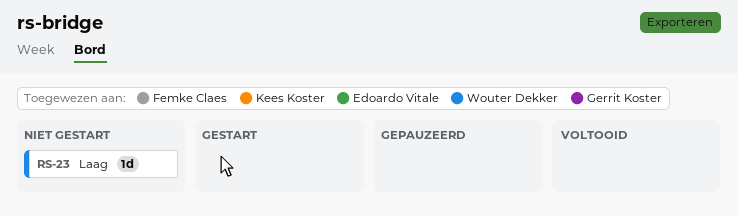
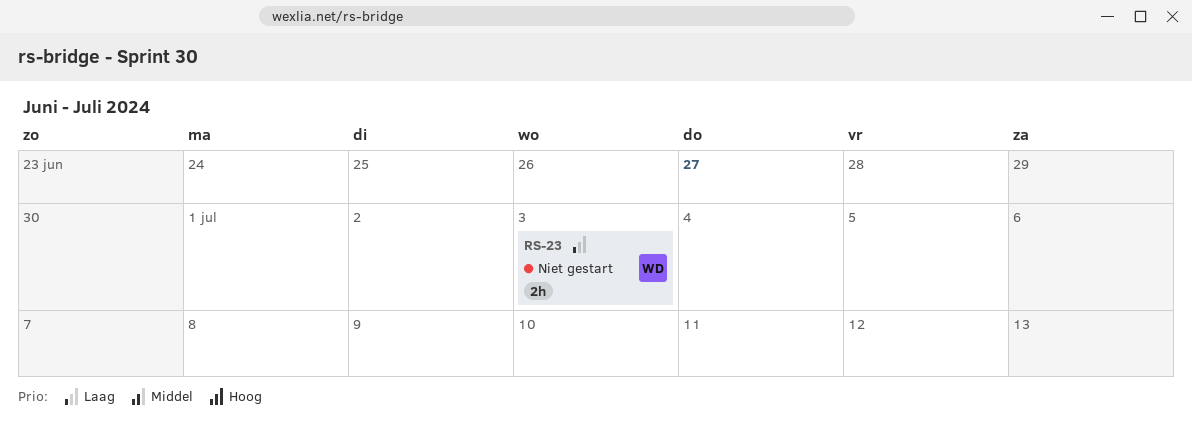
RS-23, estimate: 1d -> 2h

